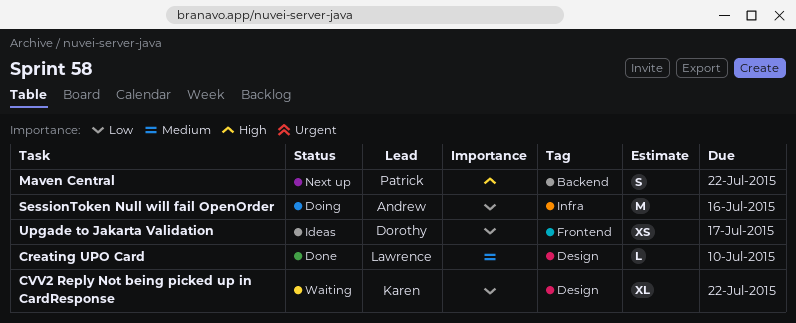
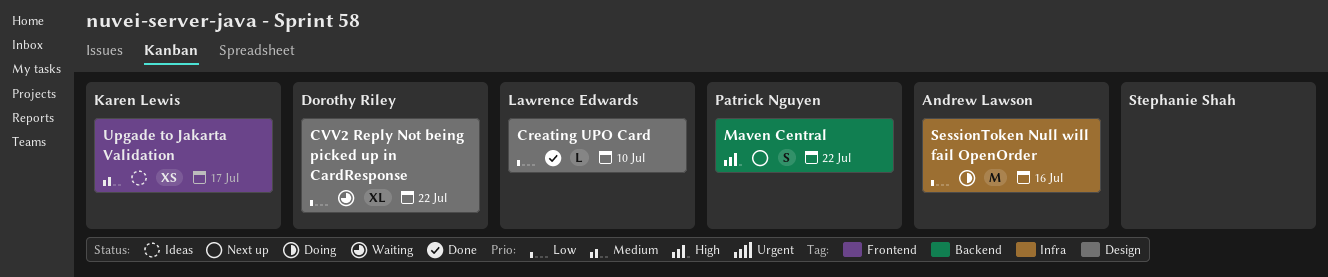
Creating UPO Card, priority: Medium -> Low
CVV2 Reply Not being picked up in CardResponse, owner: Karen Lewis -> Dorothy Riley
Upgade to Jakarta Validation, owner: Dorothy Riley -> Karen Lewis
Upgade to Jakarta Validation, priority: Low -> Medium

